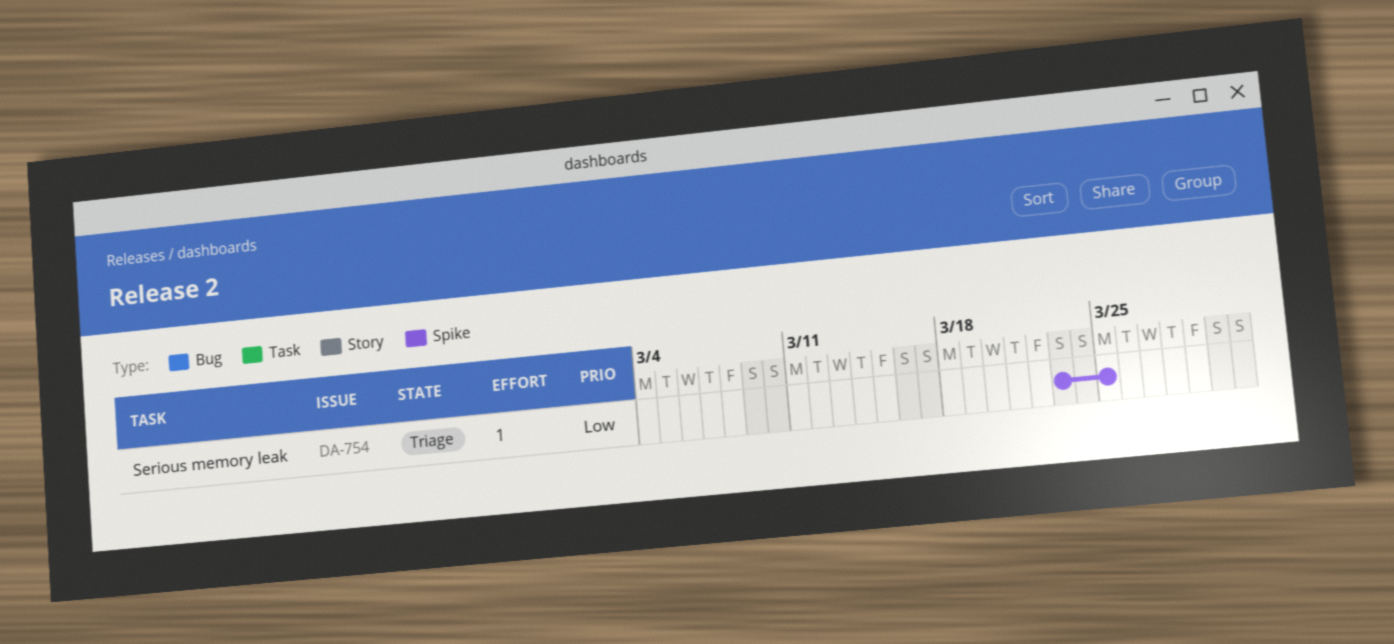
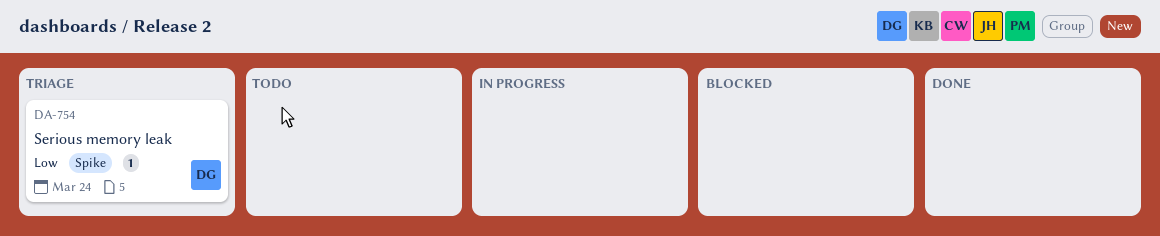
DA-754, due: Mar 25 -> Mar 24

